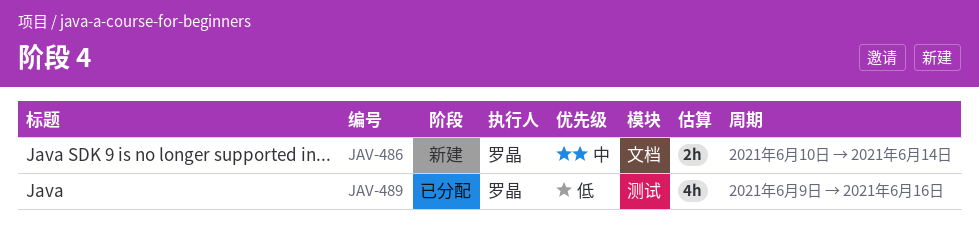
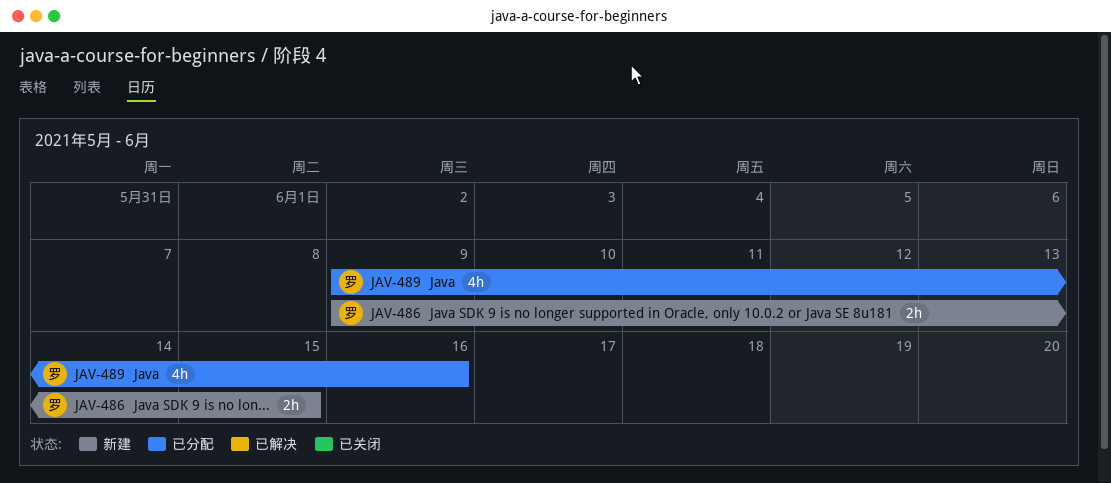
JAV-486, start: Jun 10 -> Jun 9
JAV-486, due: Jun 14 -> Jun 15

